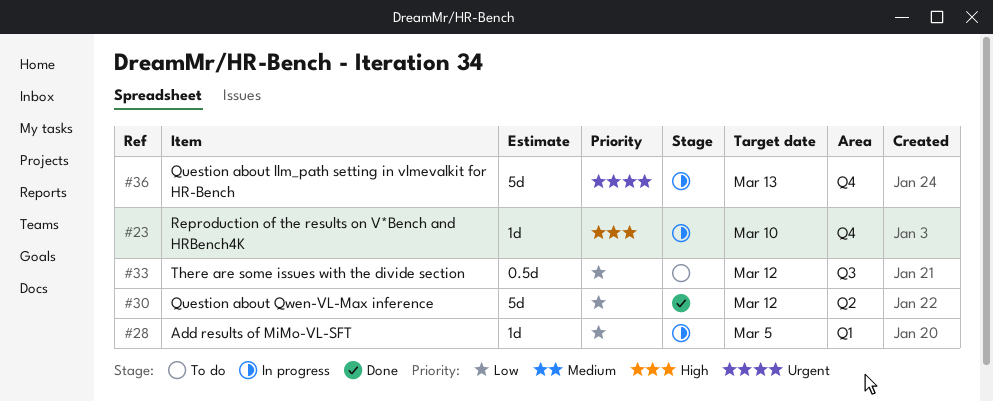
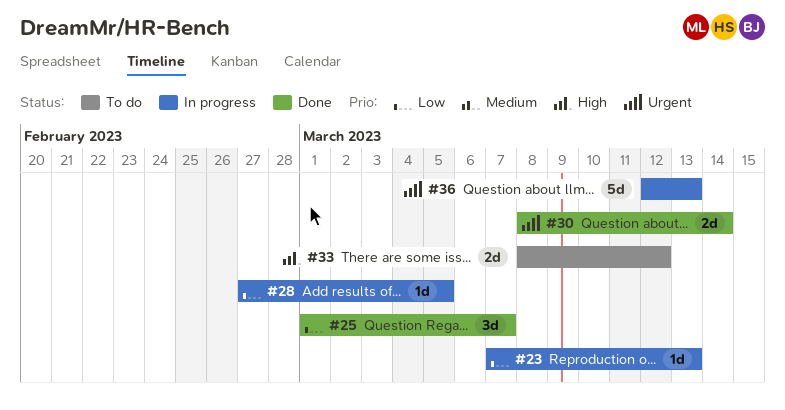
#23, priority: High -> Low
#23, due: Mar 10 -> Mar 13
#25: none -> present
#30, priority: Low -> Urgent
#30, estimate: 5d -> 2d
#30, due: Mar 12 -> Mar 14
#33, priority: Low -> High
#33, estimate: 0.5d -> 2d

